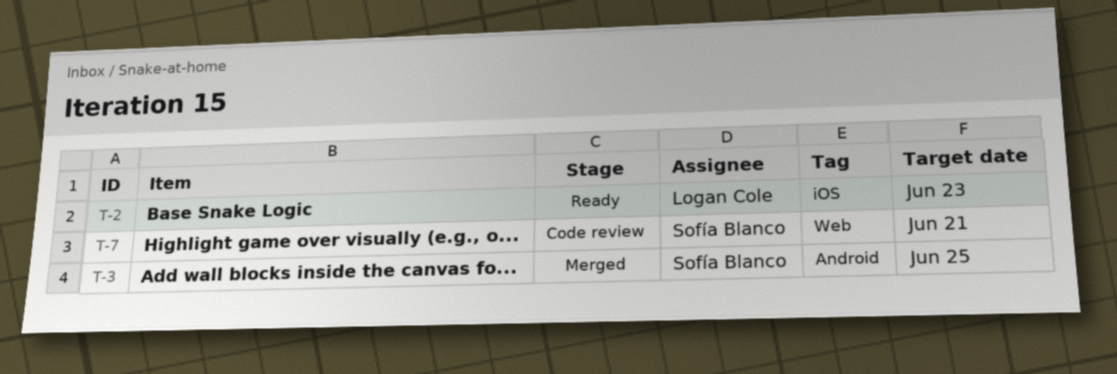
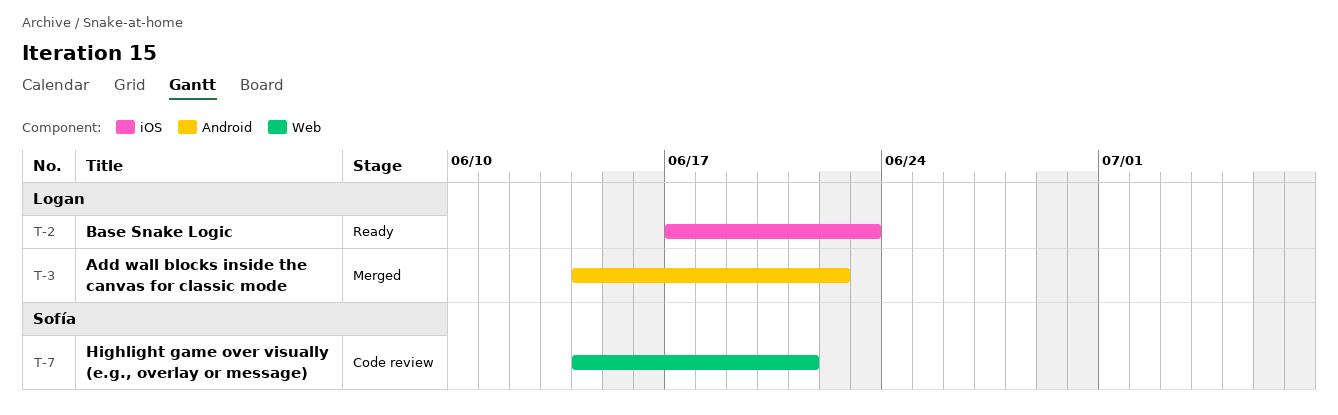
T-3, owner: Sofía Blanco -> Logan Cole
T-3, due: Jun 25 -> Jun 22

